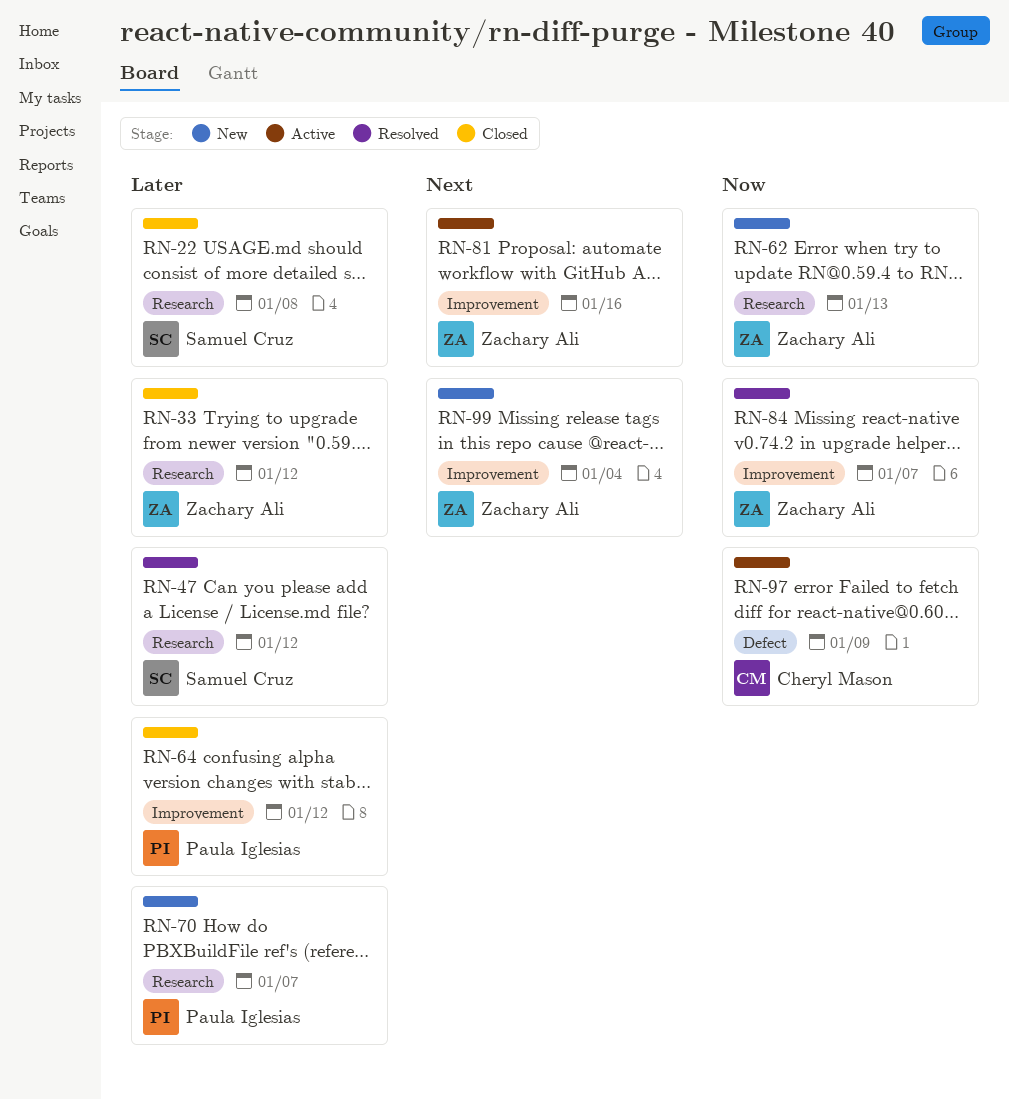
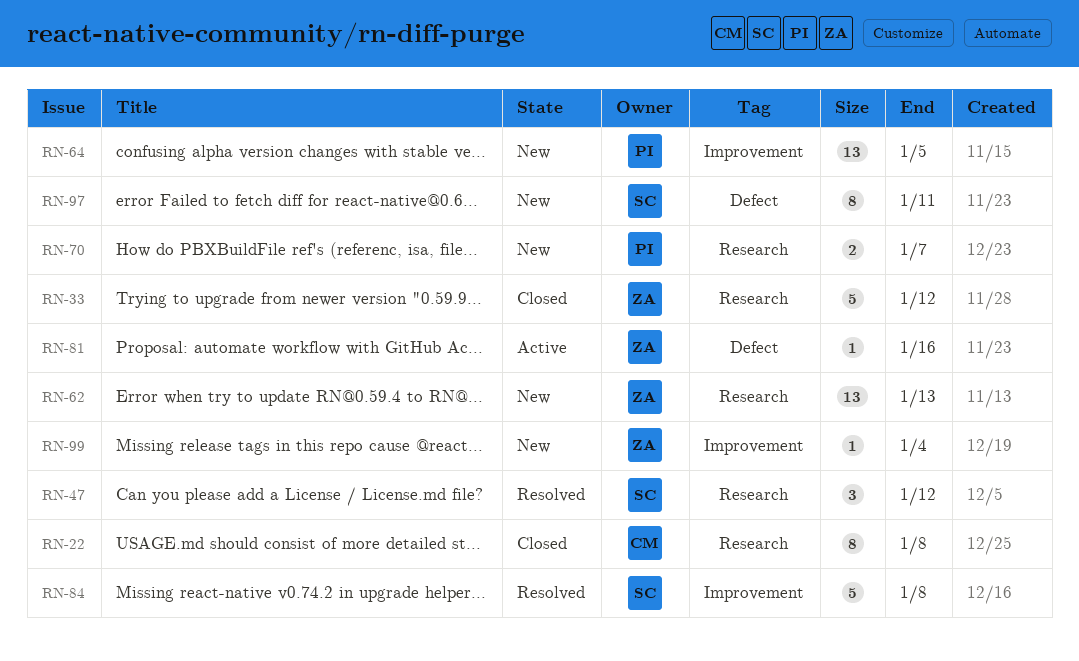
RN-22, owner: Samuel Cruz -> Cheryl Mason
RN-64, status: Closed -> New
RN-64, due: Jan 12 -> Jan 5
RN-81, label: Improvement -> Defect
RN-84, owner: Zachary Ali -> Samuel Cruz
RN-84, due: Jan 7 -> Jan 8
RN-97, status: Active -> New
RN-97, owner: Cheryl Mason -> Samuel Cruz
RN-97, due: Jan 9 -> Jan 11

